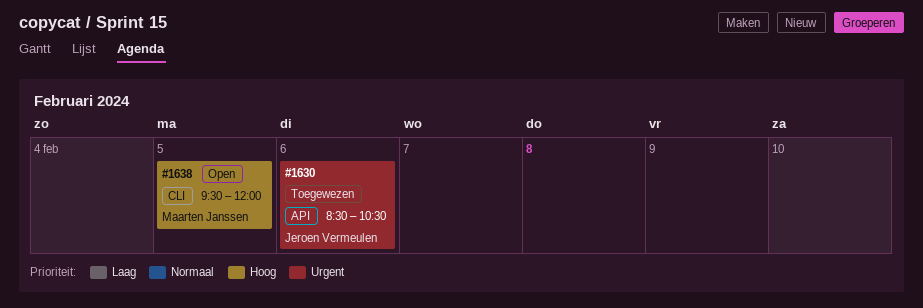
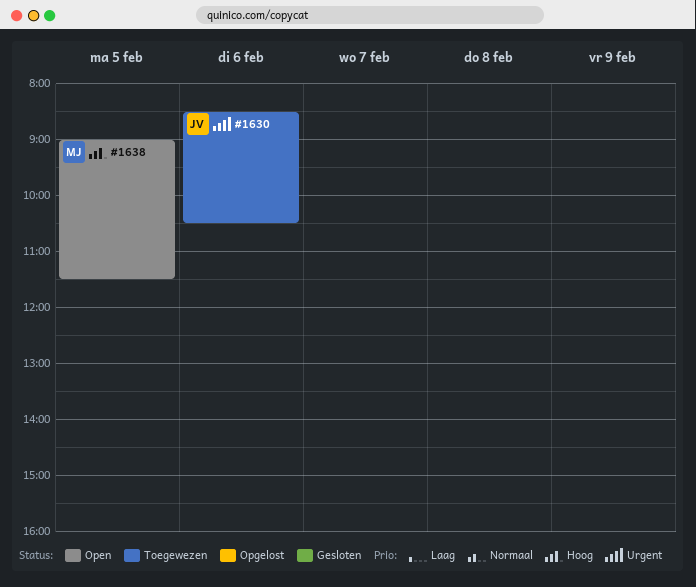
#1638, begins: 09:30 -> 09:00
#1638, ends: 12:00 -> 11:30

